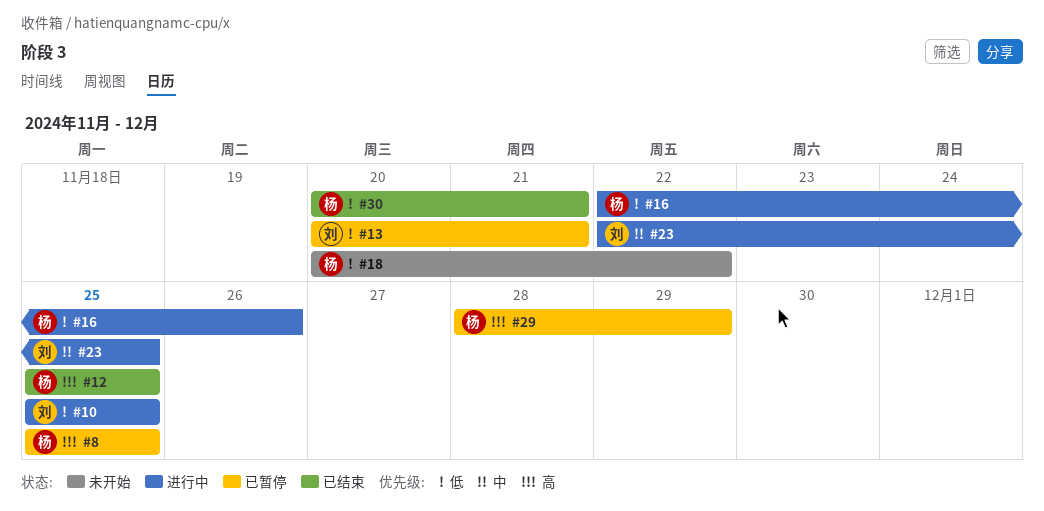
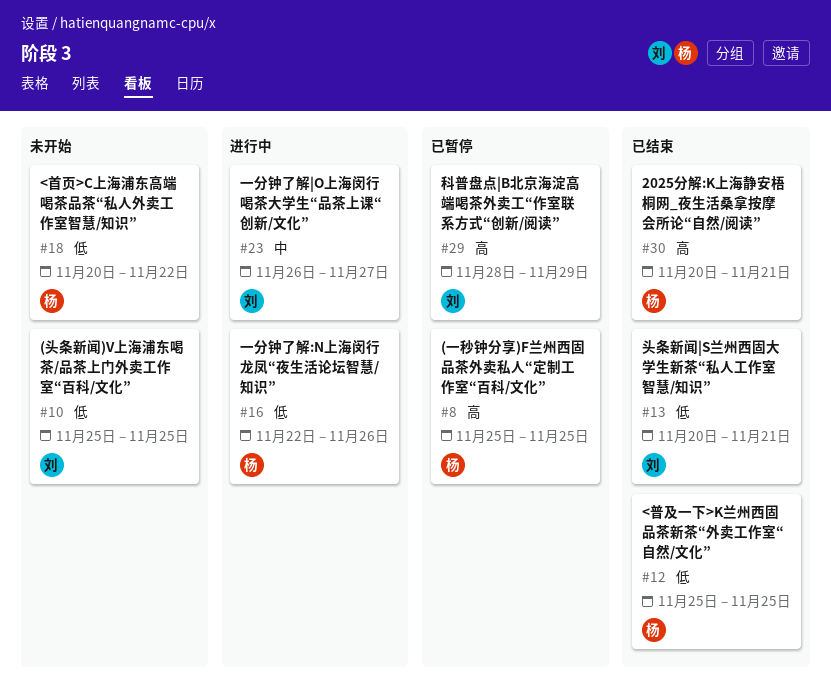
#10, status: 进行中 -> 未开始
#12, priority: 高 -> 低
#13, status: 已暂停 -> 已结束
#23, start: Nov 22 -> Nov 26
#23, due: Nov 25 -> Nov 27
#29, owner: 杨 -> 刘
#30, priority: 低 -> 高

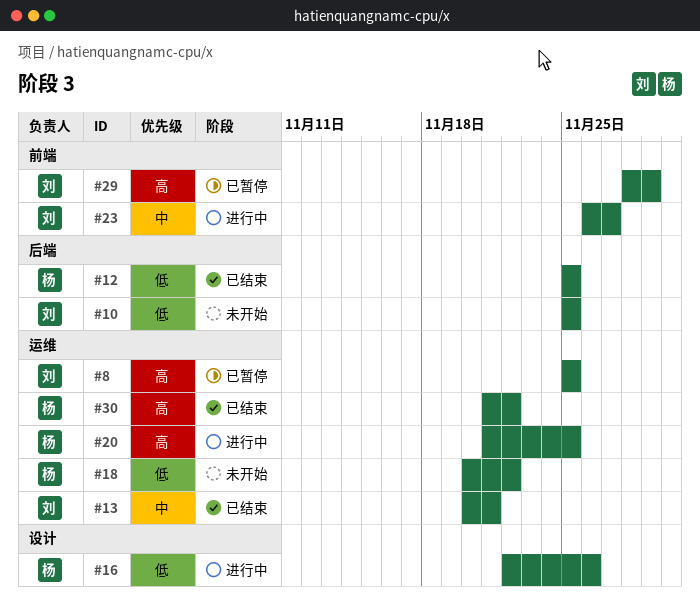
#8, owner: 杨 -> 刘
#13, priority: 低 -> 中
#20: none -> present
#30, start: Nov 20 -> Nov 21
#30, due: Nov 21 -> Nov 22

